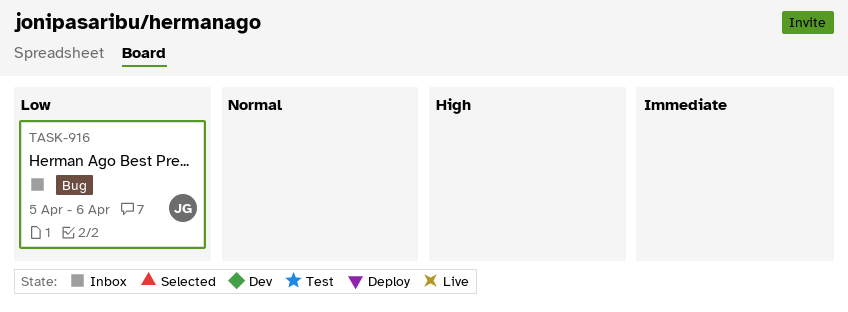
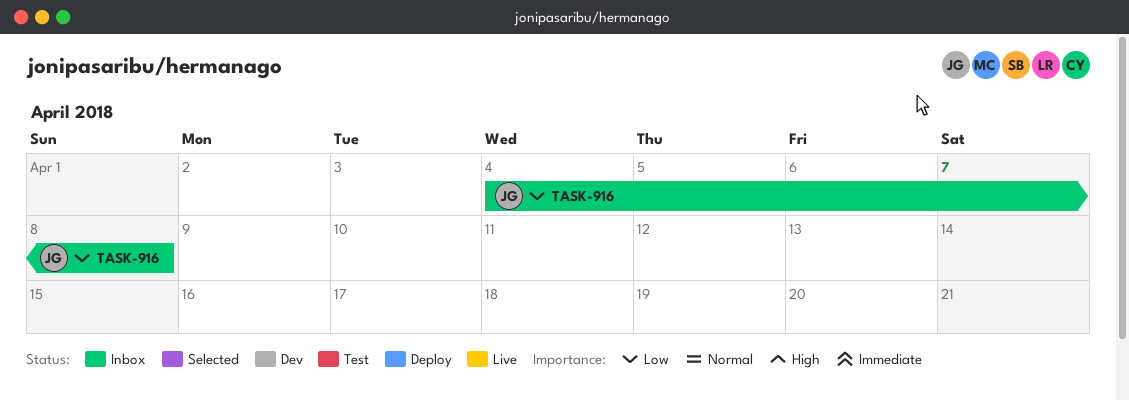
TASK-916, start: Apr 5 -> Apr 4
TASK-916, due: Apr 6 -> Apr 8

